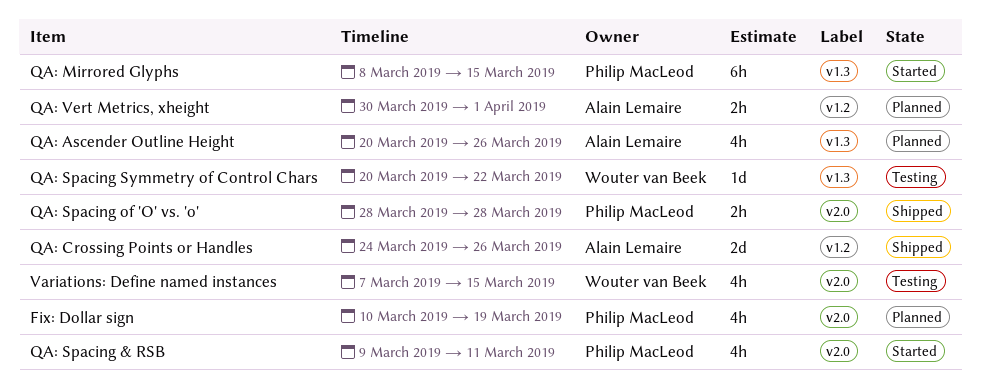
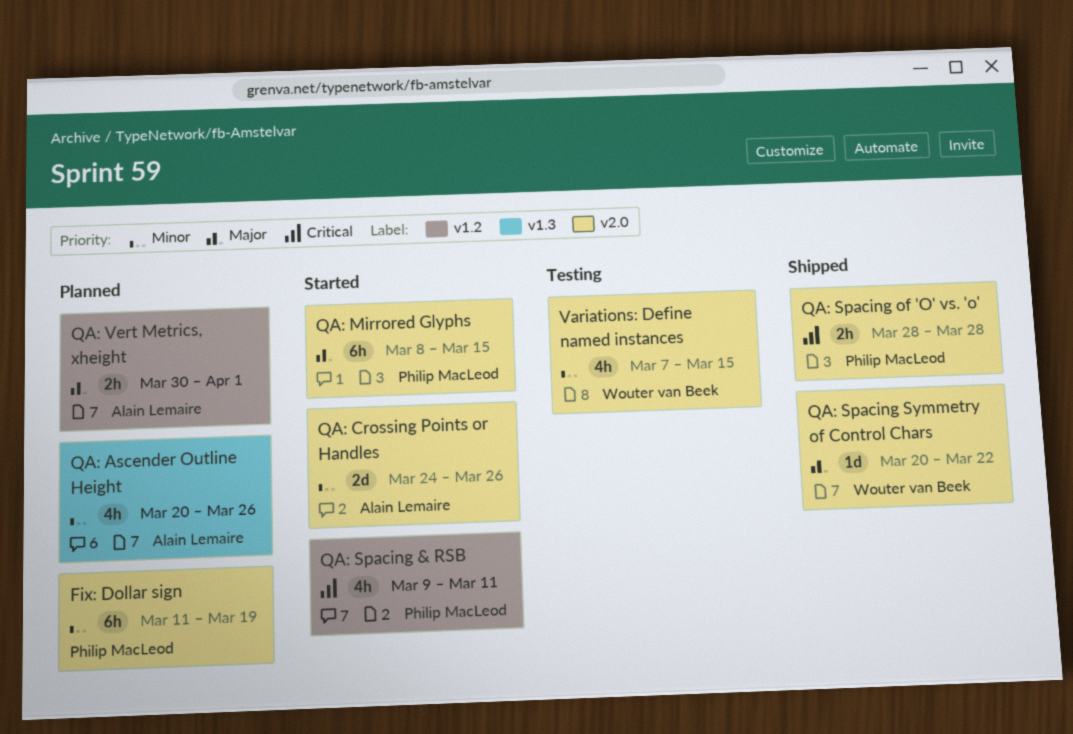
Fix: Dollar sign, estimate: 4h -> 6h
Fix: Dollar sign, start: Mar 10 -> Mar 11
QA: Crossing Points or Handles, status: Shipped -> Started
QA: Crossing Points or Handles, label: v1.2 -> v2.0
QA: Mirrored Glyphs, label: v1.3 -> v2.0
QA: Spacing & RSB, label: v2.0 -> v1.2
QA: Spacing Symmetry of Control Chars, status: Testing -> Shipped
QA: Spacing Symmetry of Control Chars, label: v1.3 -> v2.0

